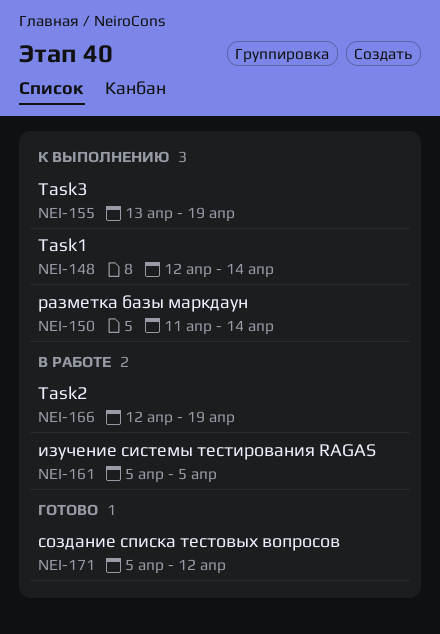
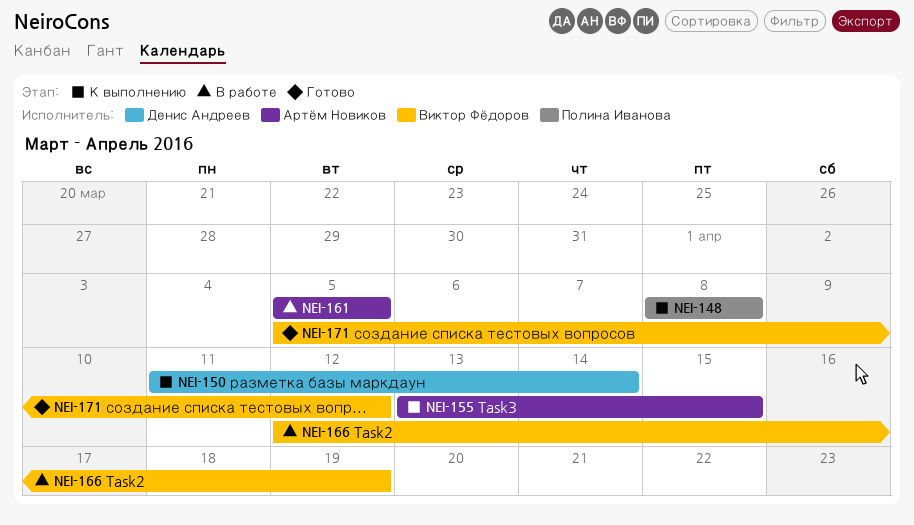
NEI-148, start: Apr 12 -> Apr 8
NEI-148, due: Apr 14 -> Apr 8
NEI-155, due: Apr 19 -> Apr 15

